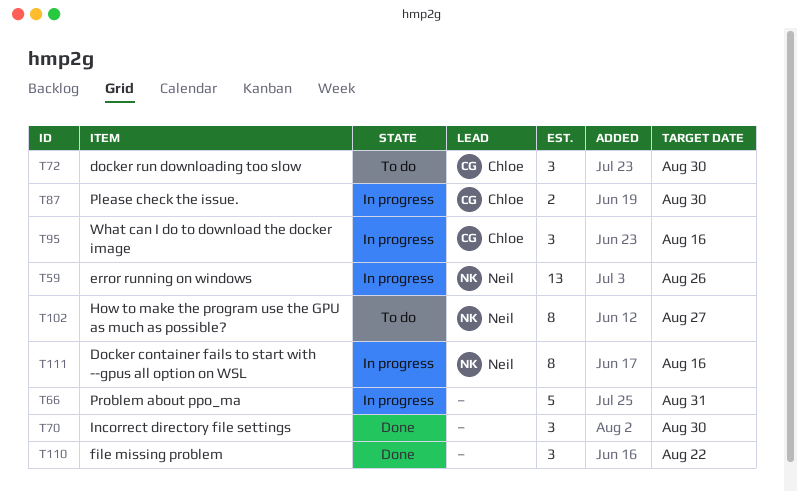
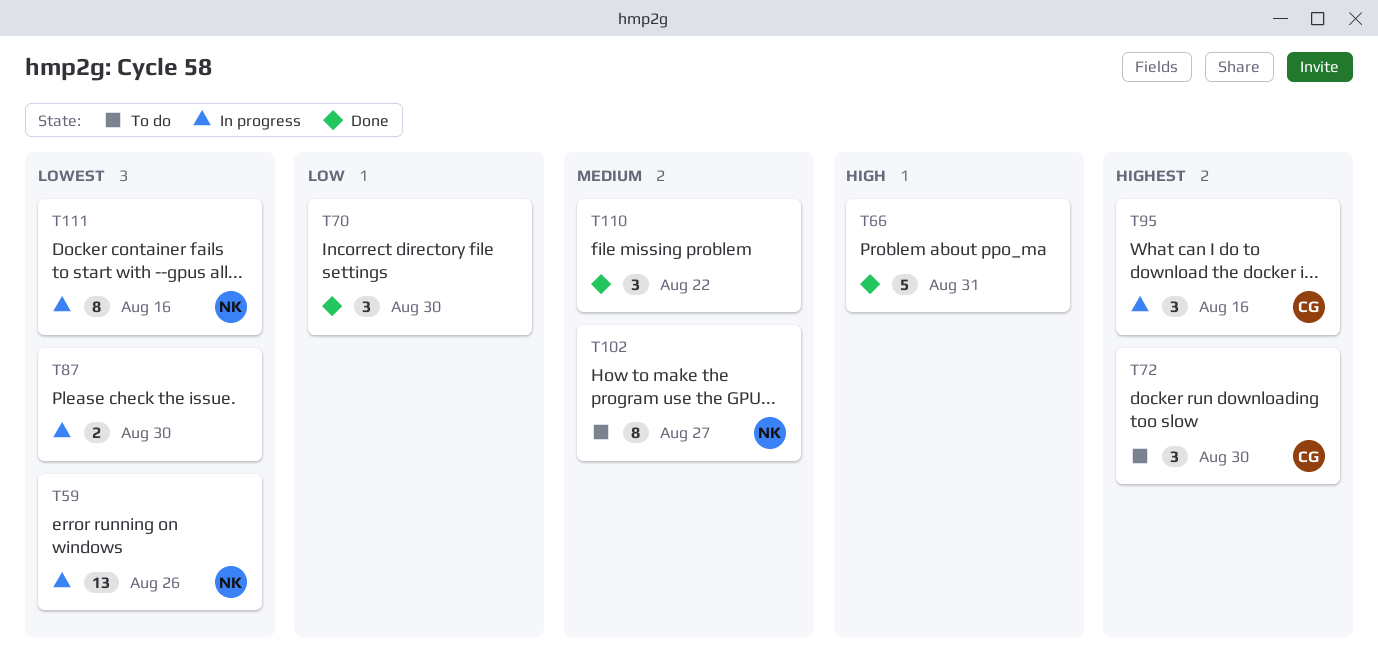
T66, status: In progress -> Done
T87, owner: Chloe -> none

